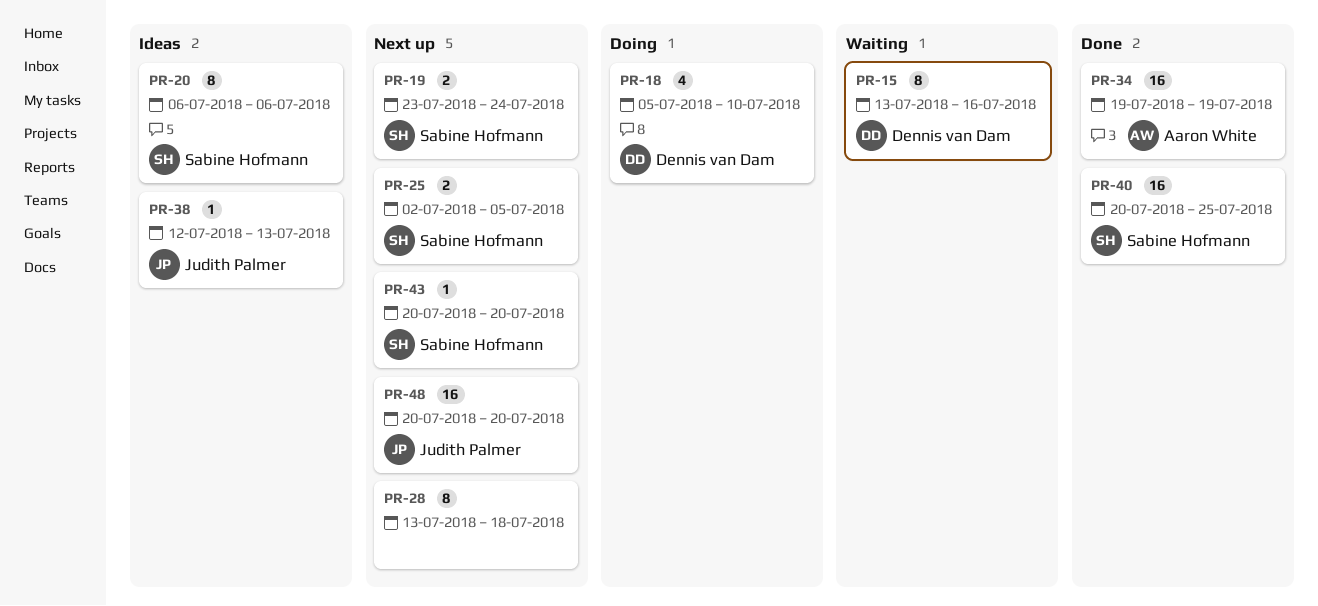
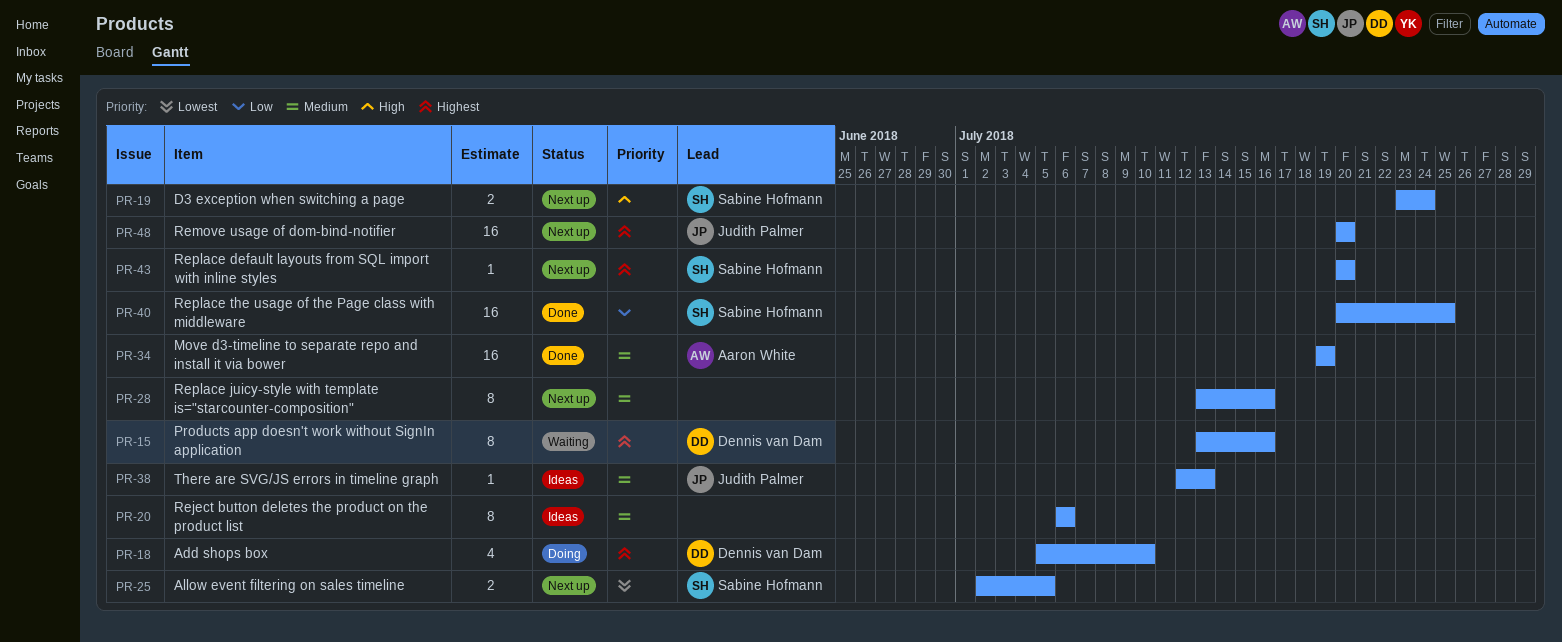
PR-20, owner: Sabine Hofmann -> none
PR-28, due: Jul 18 -> Jul 16

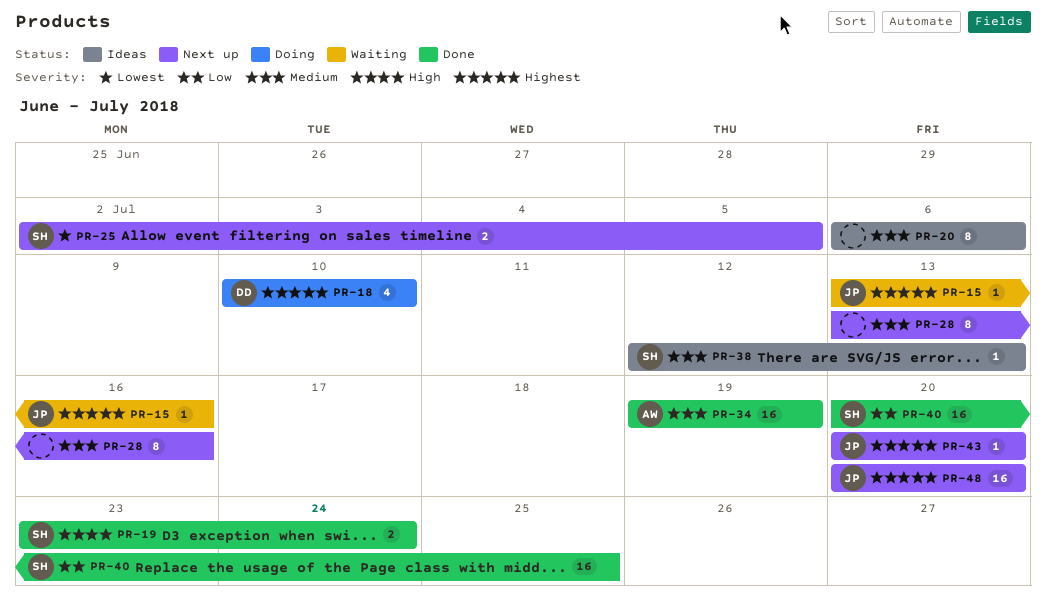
PR-15, owner: Dennis van Dam -> Judith Palmer
PR-15, estimate: 8 -> 1
PR-18, start: Jul 5 -> Jul 10
PR-19, status: Next up -> Done
PR-38, owner: Judith Palmer -> Sabine Hofmann
PR-43, owner: Sabine Hofmann -> Judith Palmer

